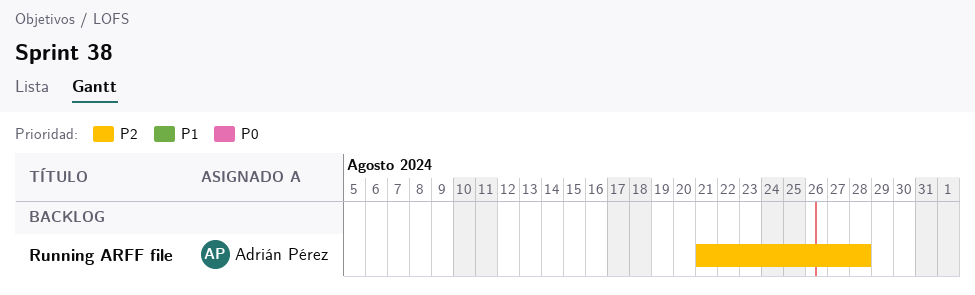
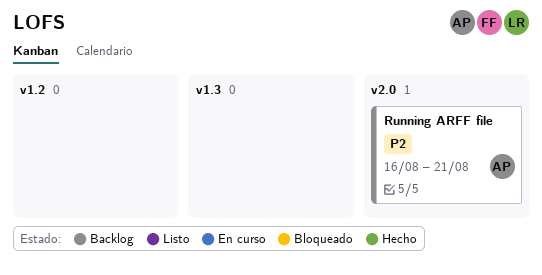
Running ARFF file, start: Aug 21 -> Aug 16
Running ARFF file, due: Aug 28 -> Aug 21

